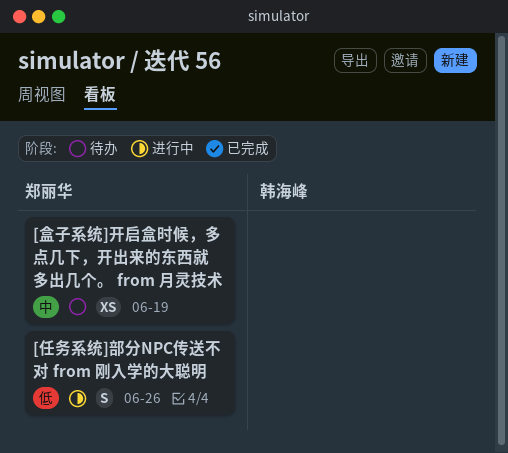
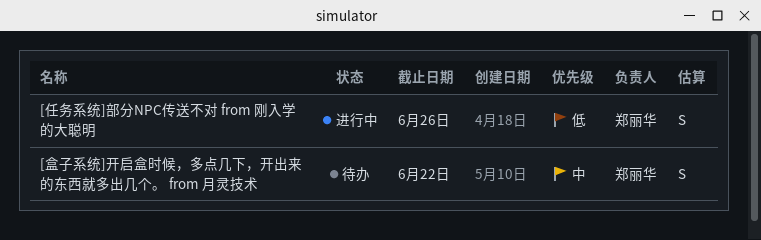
[盒子系统]开启盒时候，多点几下，开出来的东西就多出几个。 from 月灵技术, estimate: XS -> S
[盒子系统]开启盒时候，多点几下，开出来的东西就多出几个。 from 月灵技术, due: Jun 19 -> Jun 22

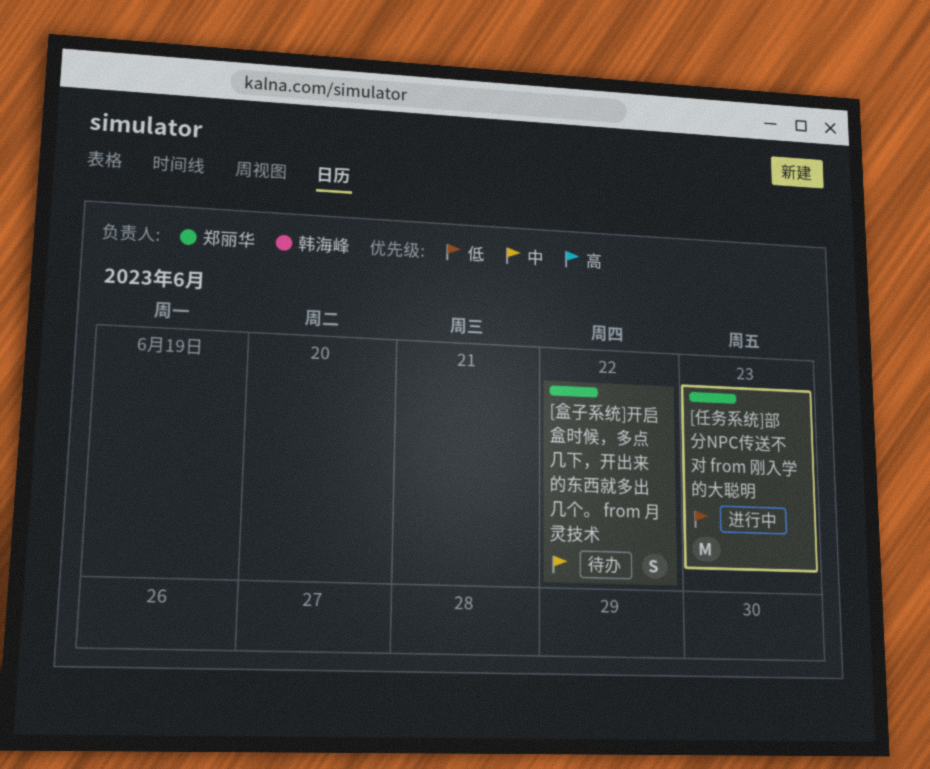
[任务系统]部分NPC传送不对 from 刚入学的大聪明, estimate: S -> M
[任务系统]部分NPC传送不对 from 刚入学的大聪明, due: Jun 26 -> Jun 23

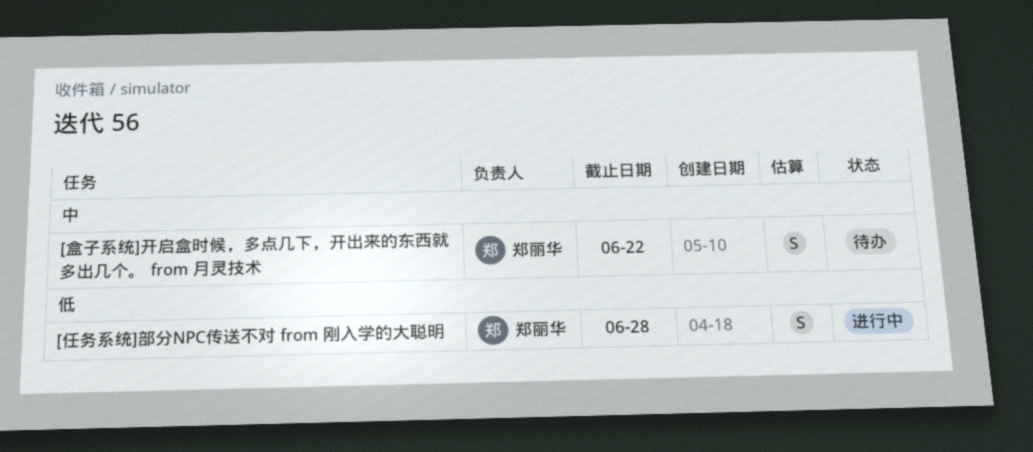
[任务系统]部分NPC传送不对 from 刚入学的大聪明, estimate: M -> S
[任务系统]部分NPC传送不对 from 刚入学的大聪明, due: Jun 23 -> Jun 28

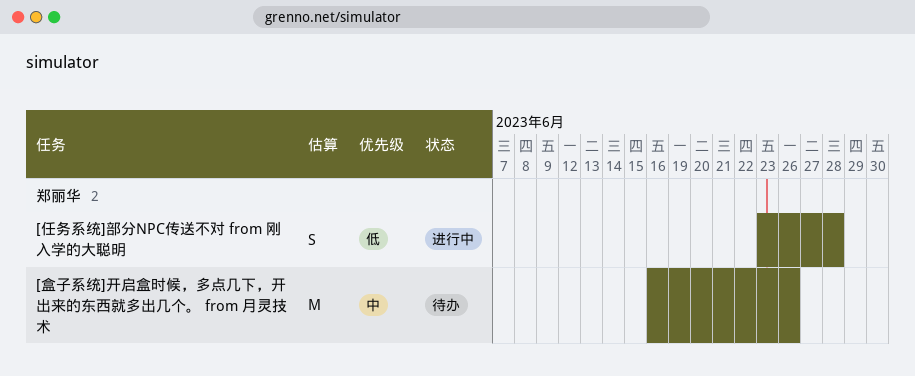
[盒子系统]开启盒时候，多点几下，开出来的东西就多出几个。 from 月灵技术, estimate: S -> M
[盒子系统]开启盒时候，多点几下，开出来的东西就多出几个。 from 月灵技术, due: Jun 22 -> Jun 26

